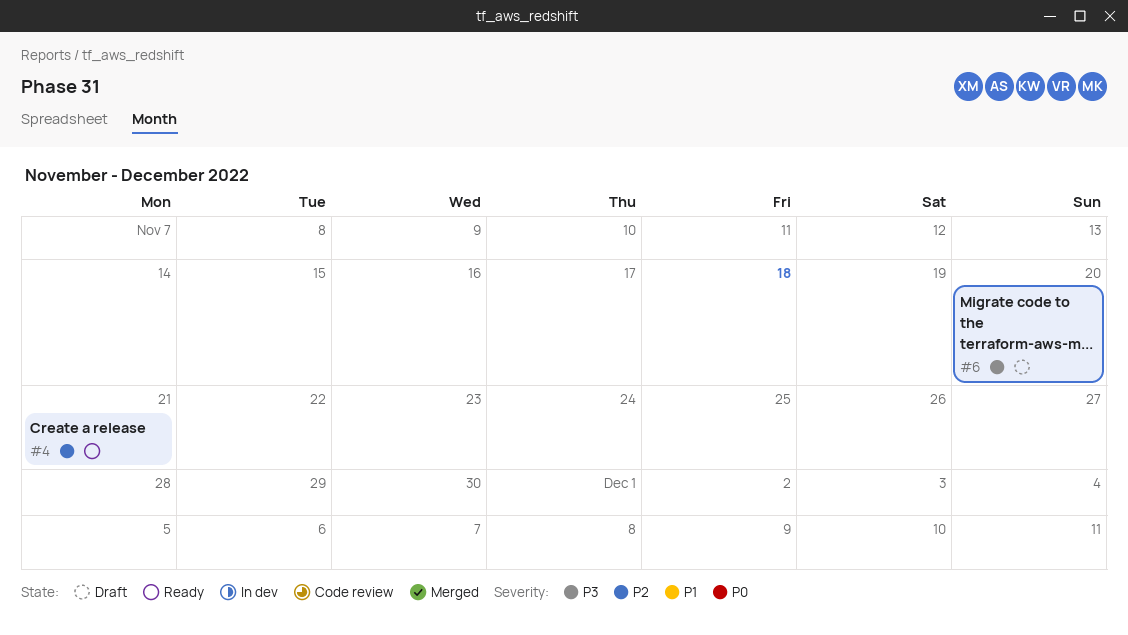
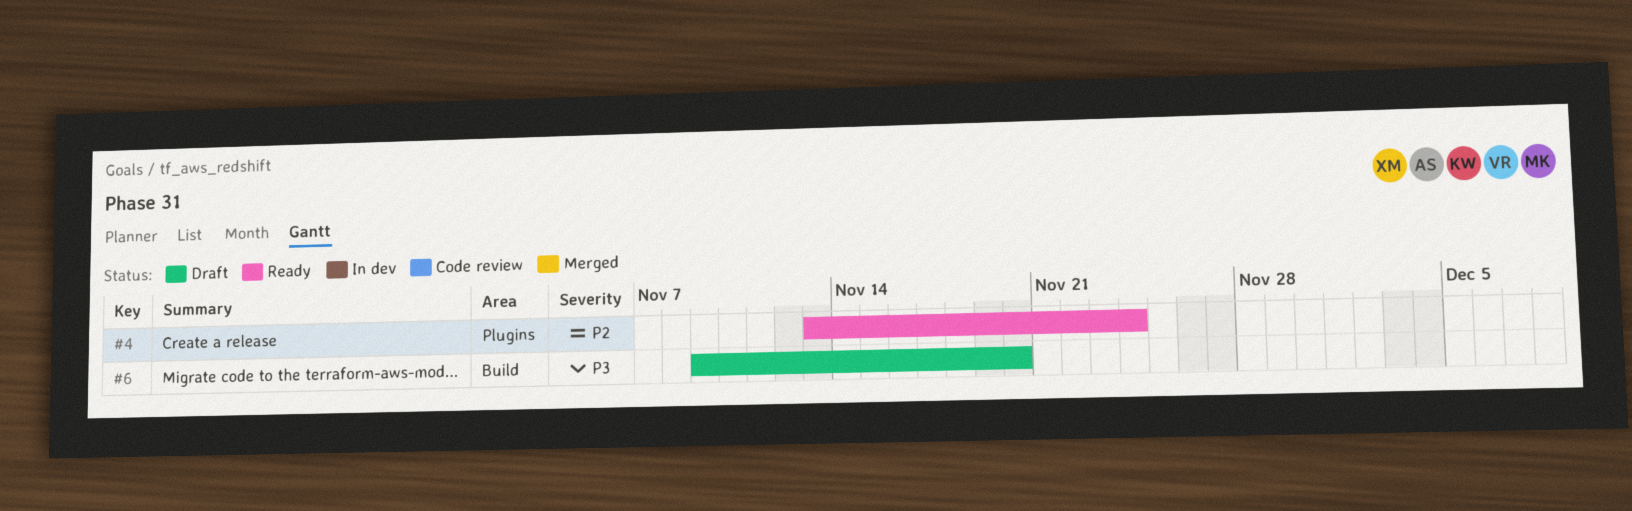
#4, due: Nov 21 -> Nov 24

